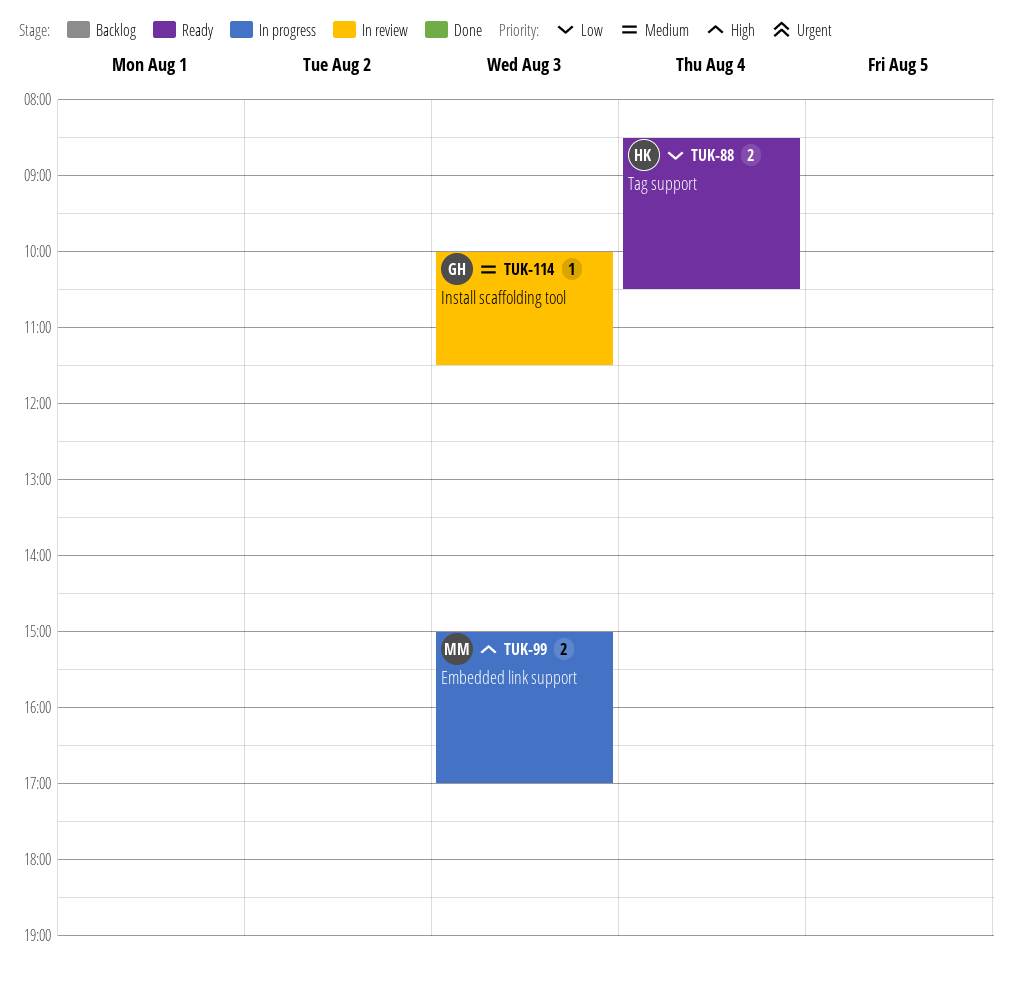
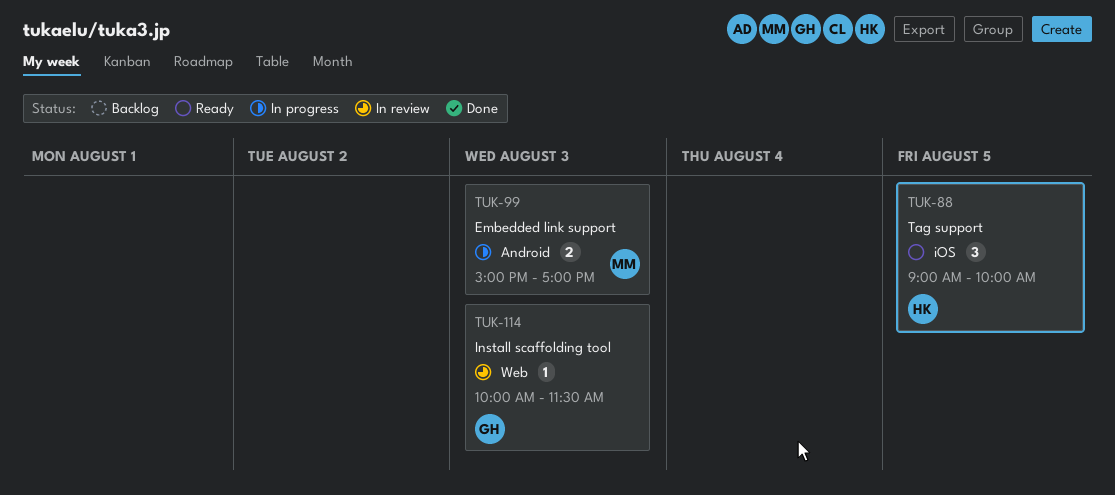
TUK-88, estimate: 2 -> 3
TUK-88, day: Aug 4 -> Aug 5
TUK-88, begins: 08:30 -> 09:00
TUK-88, ends: 10:30 -> 10:00

